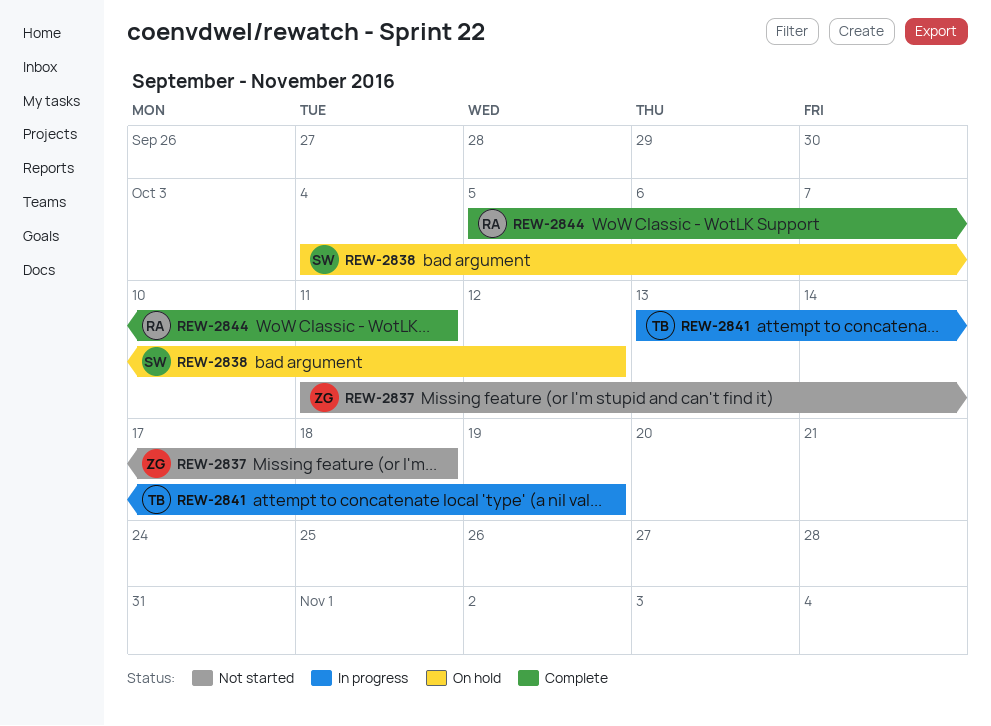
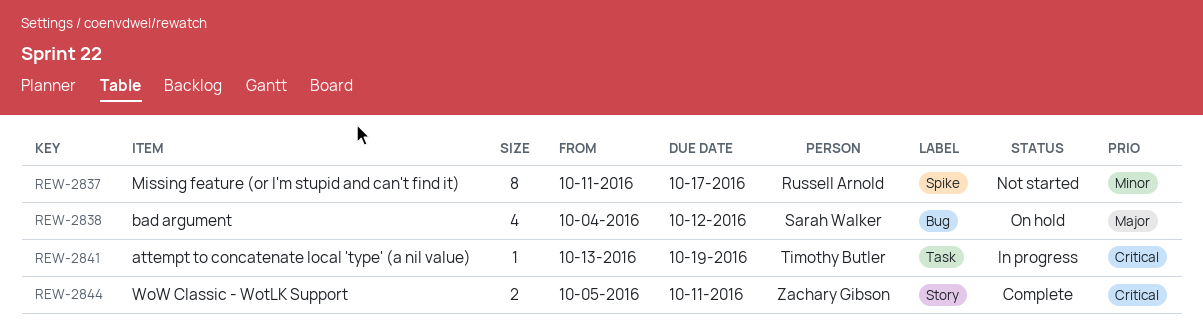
REW-2837, owner: Zachary Gibson -> Russell Arnold
REW-2837, due: Oct 18 -> Oct 17
REW-2844, owner: Russell Arnold -> Zachary Gibson

